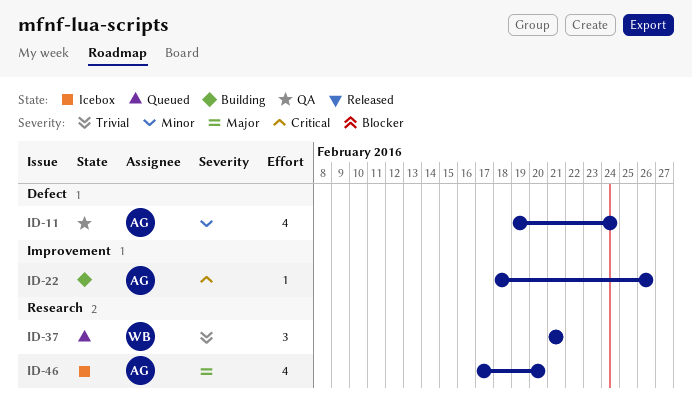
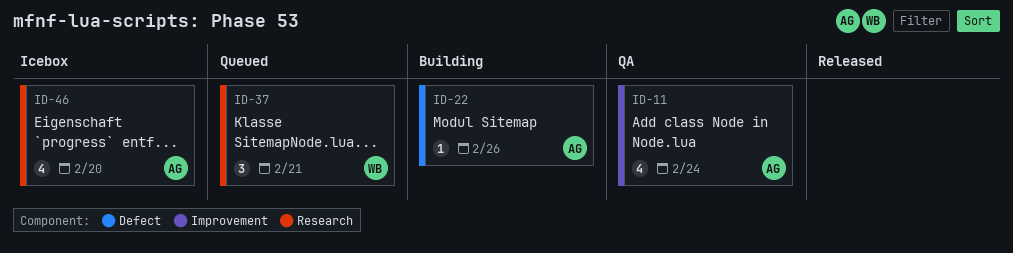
ID-11, label: Defect -> Improvement
ID-22, label: Improvement -> Defect

